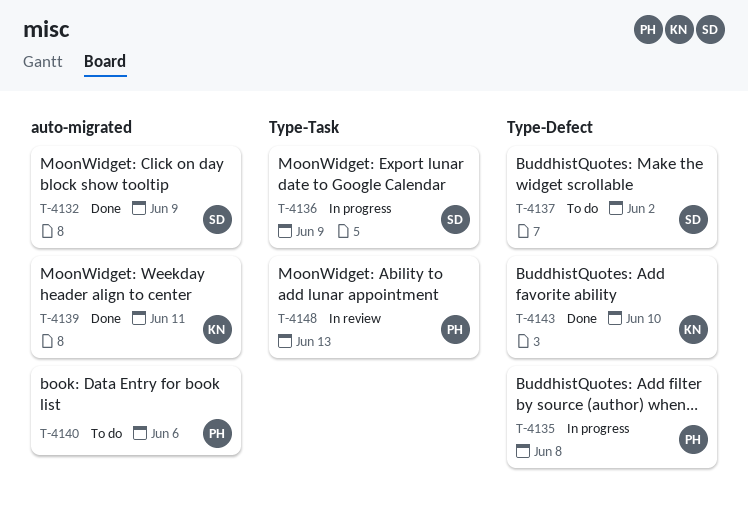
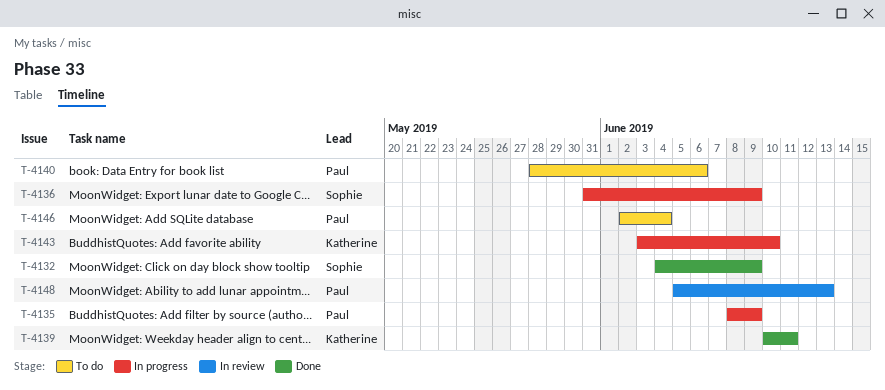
T-4135, due: Jun 8 -> Jun 9
T-4137: present -> none
T-4143, status: Done -> In progress
T-4146: none -> present

